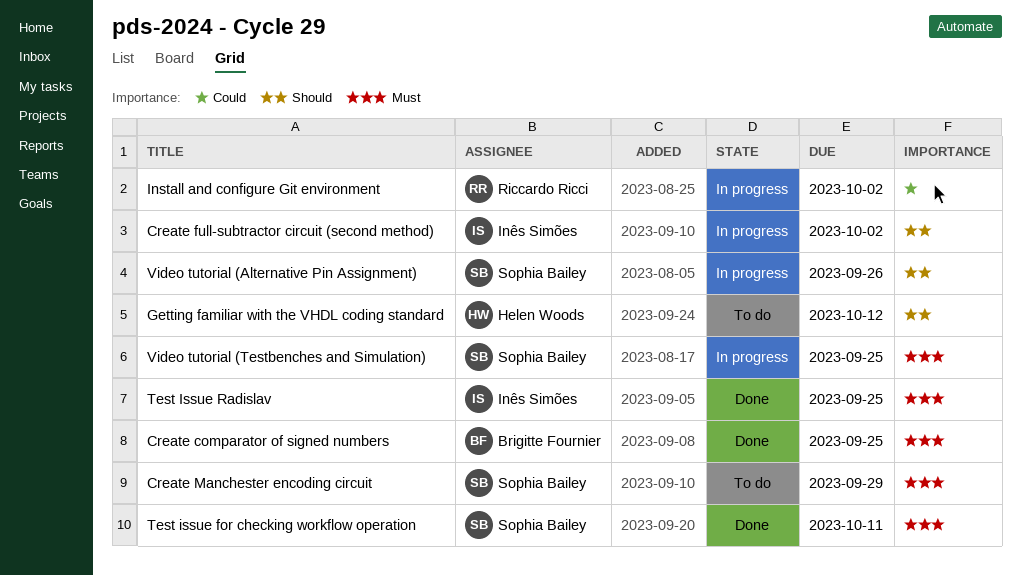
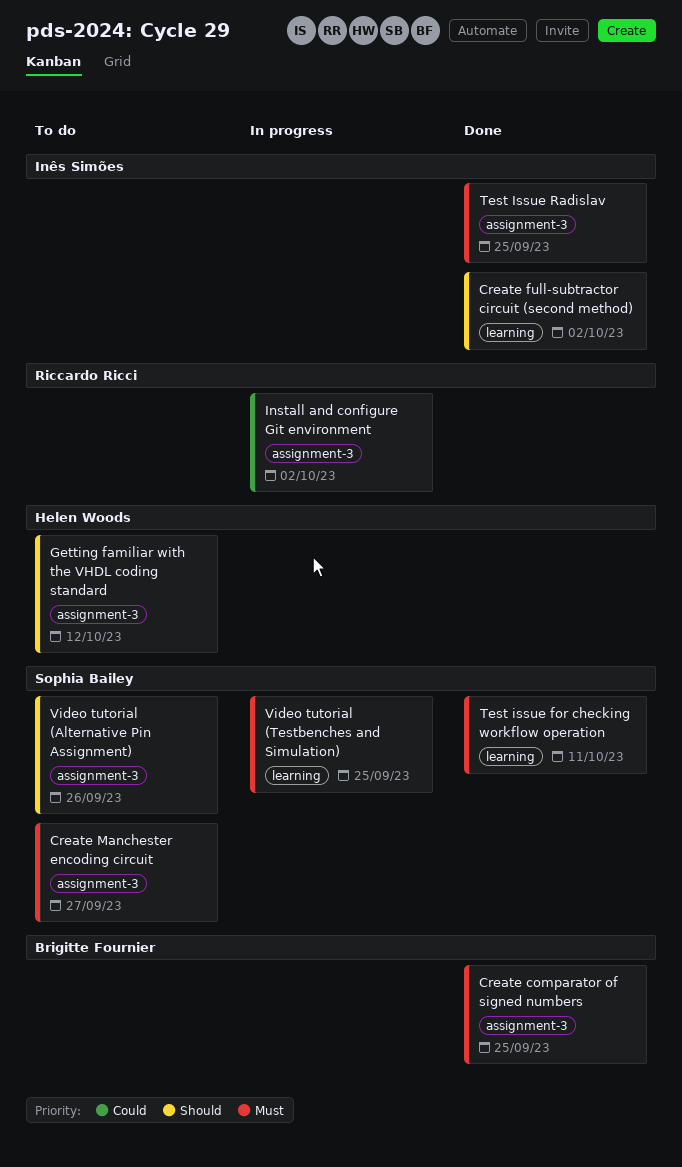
Create full-subtractor circuit (second method), status: In progress -> Done
Create Manchester encoding circuit, due: Sep 29 -> Sep 27
Video tutorial (Alternative Pin Assignment), status: In progress -> To do

